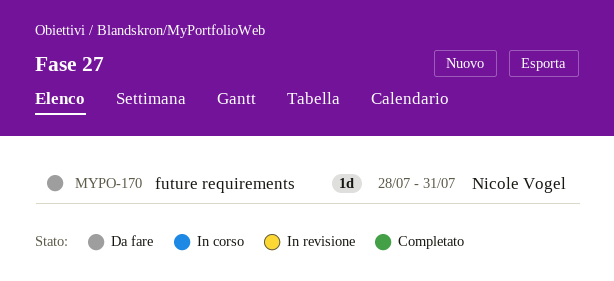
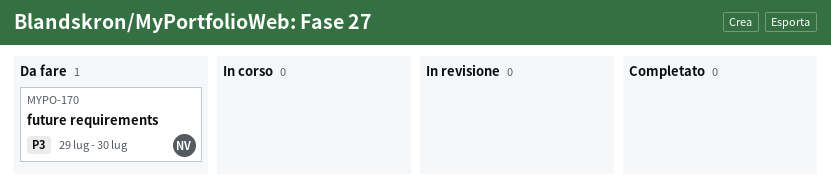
MYPO-170, start: Jul 28 -> Jul 29
MYPO-170, due: Jul 31 -> Jul 30

